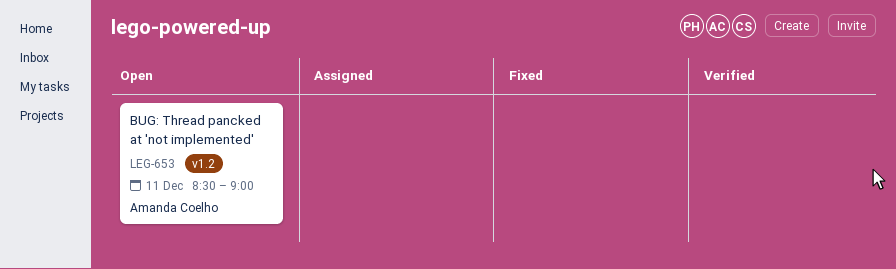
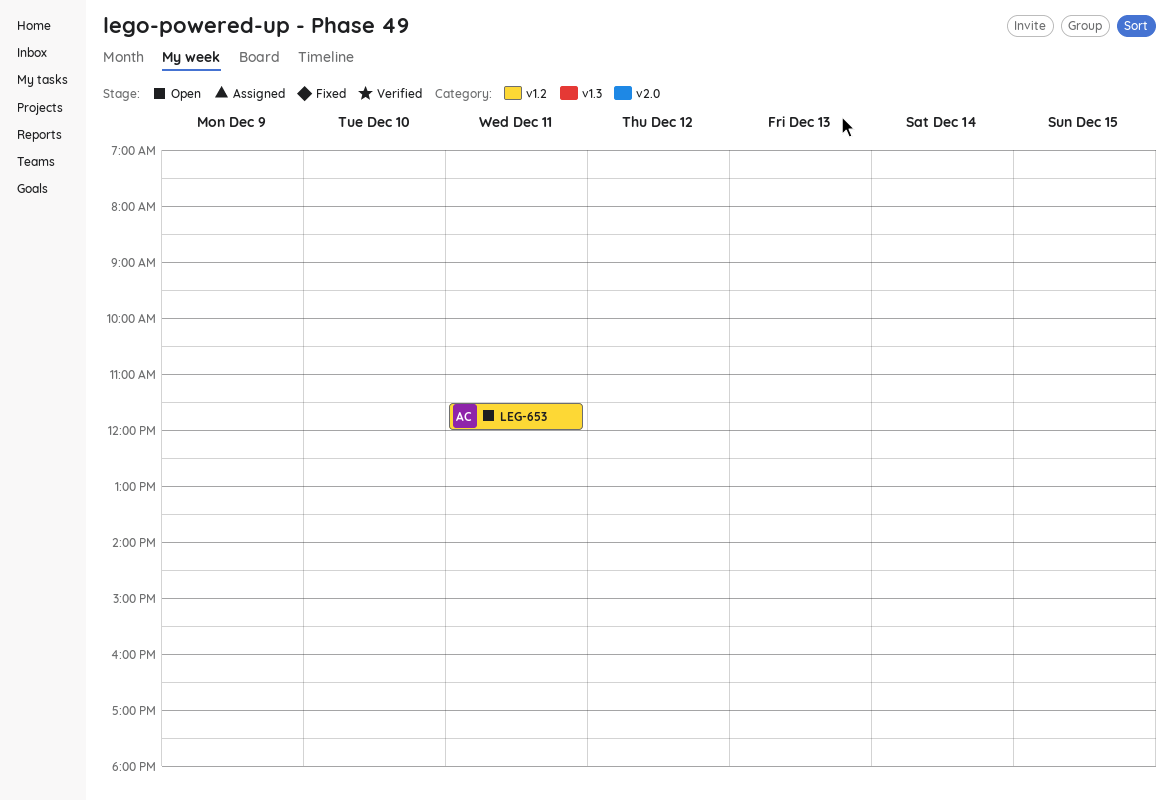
LEG-653, begins: 08:30 -> 11:30
LEG-653, ends: 09:00 -> 12:00

